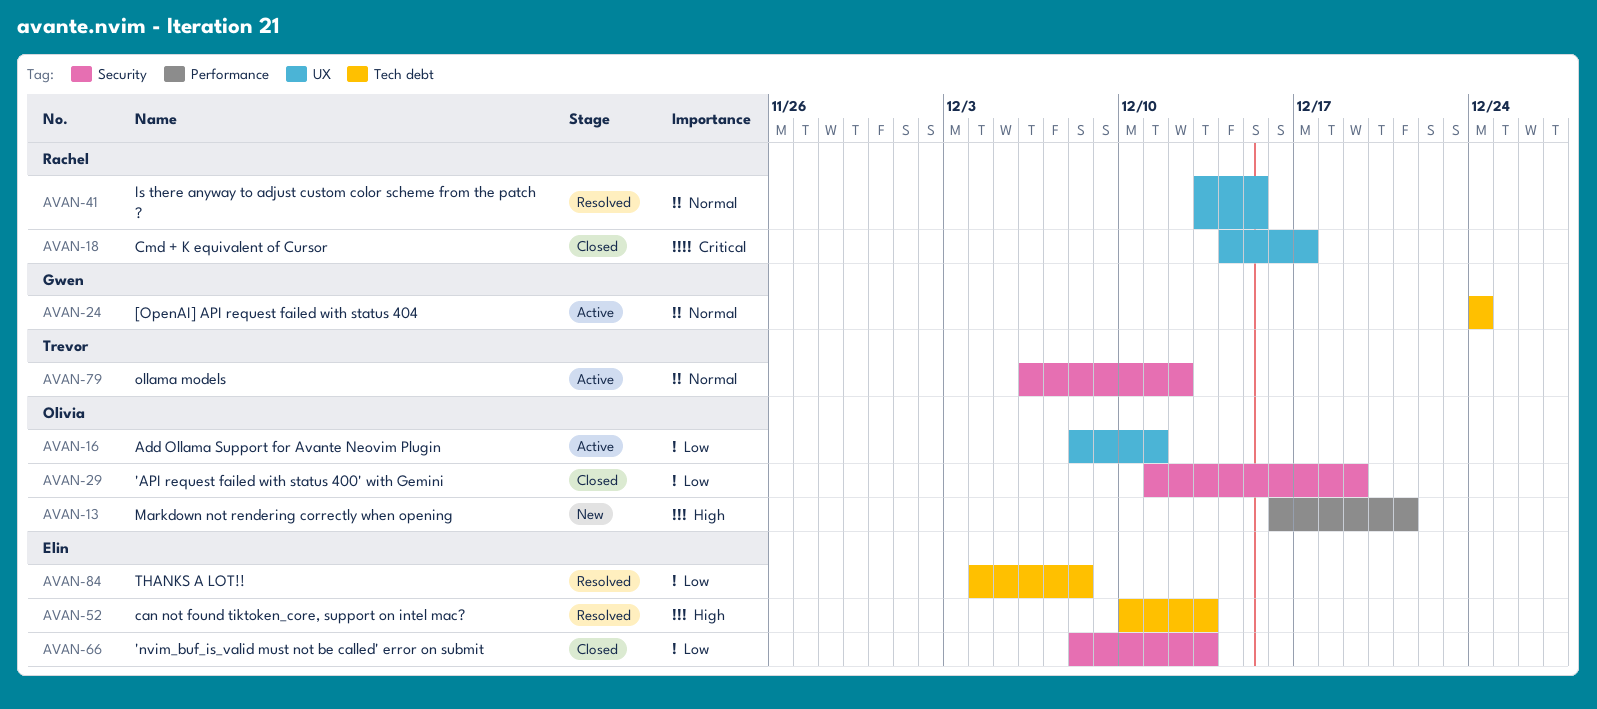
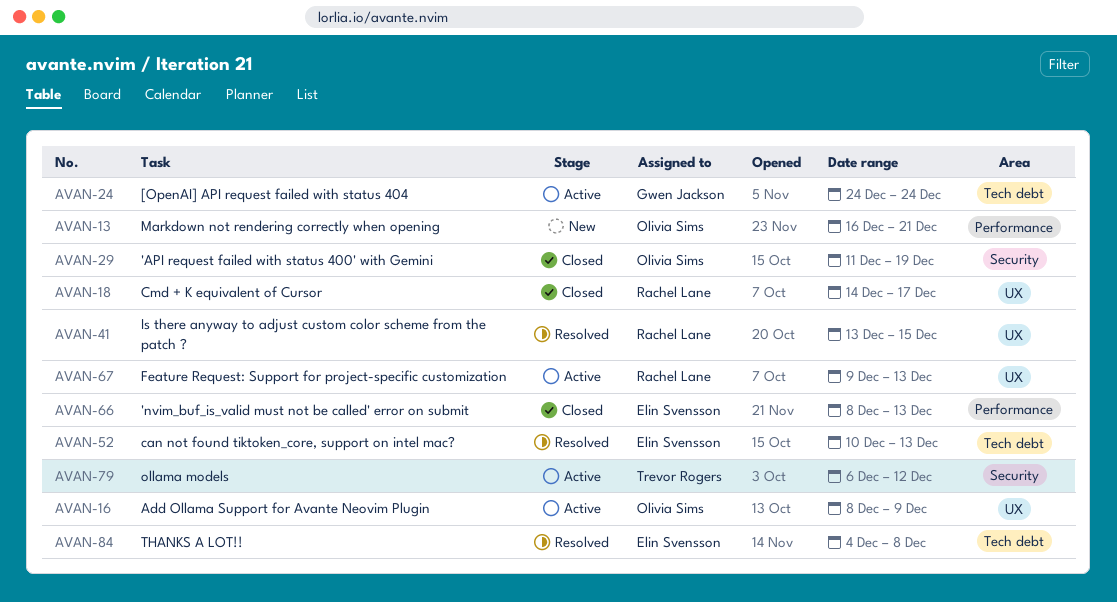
AVAN-16, due: Dec 11 -> Dec 9
AVAN-66, label: Security -> Performance
AVAN-67: none -> present

